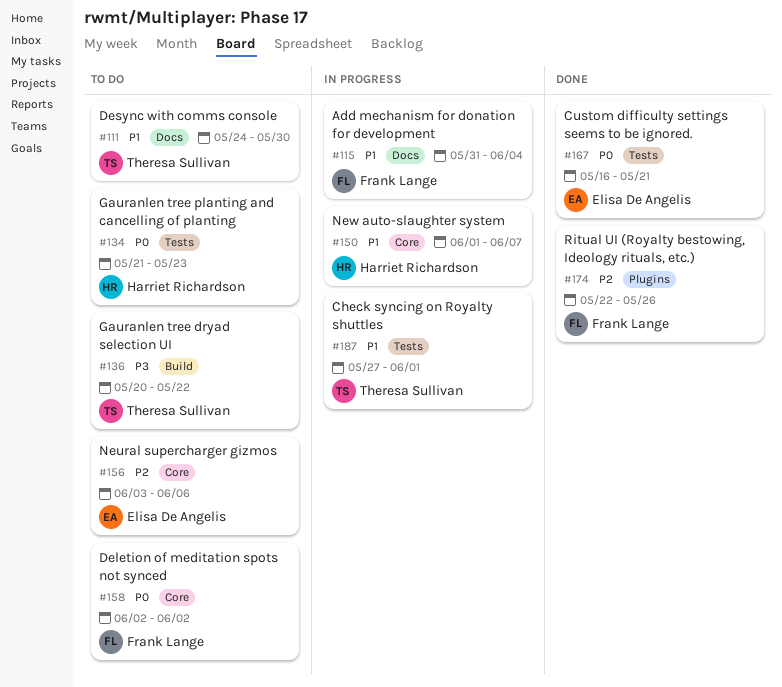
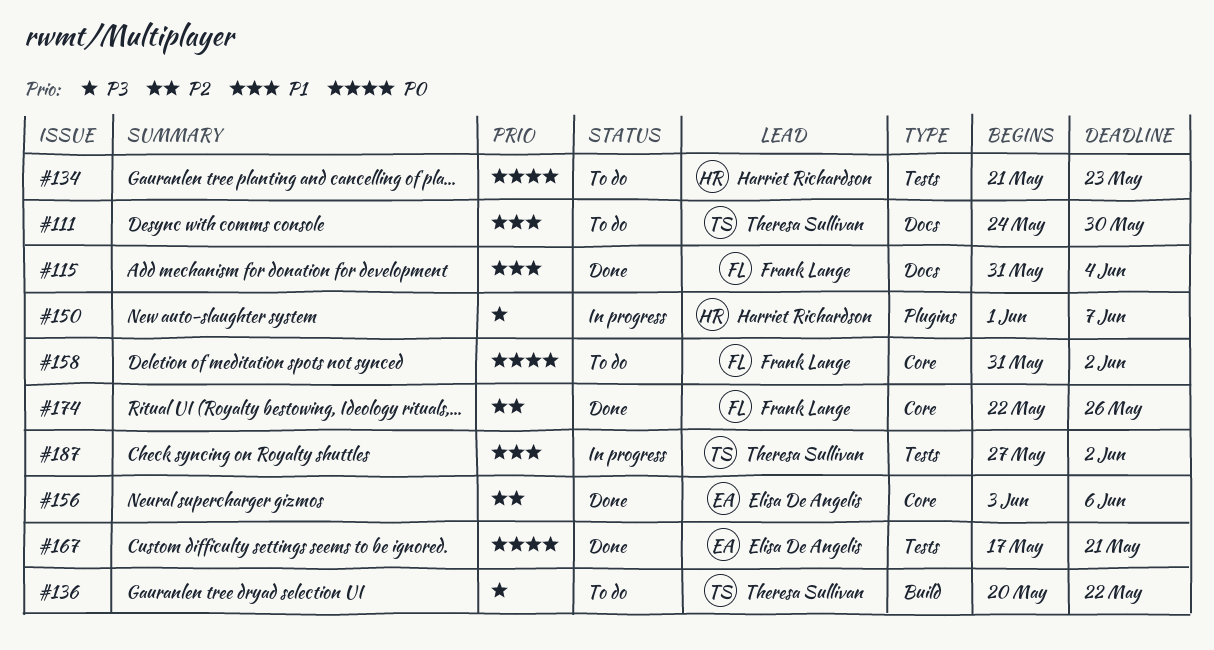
#115, status: In progress -> Done
#150, priority: P1 -> P3
#150, label: Core -> Plugins
#156, status: To do -> Done
#158, start: Jun 2 -> May 31
#167, start: May 16 -> May 17
#174, label: Plugins -> Core
#187, due: Jun 1 -> Jun 2

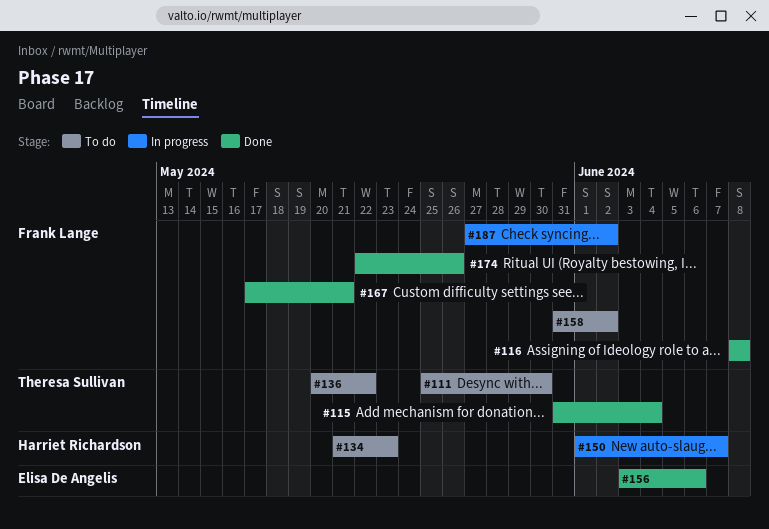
#111, start: May 24 -> May 25
#115, owner: Frank Lange -> Theresa Sullivan
#116: none -> present
#167, owner: Elisa De Angelis -> Frank Lange
#187, owner: Theresa Sullivan -> Frank Lange

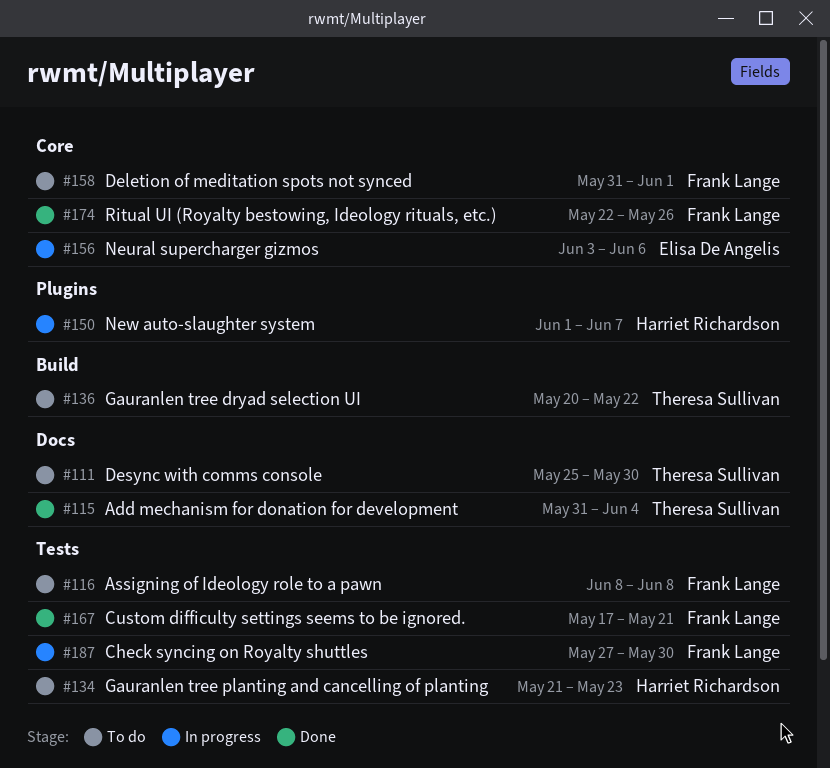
#116, status: Done -> To do
#156, status: Done -> In progress
#158, due: Jun 2 -> Jun 1
#187, due: Jun 2 -> May 30

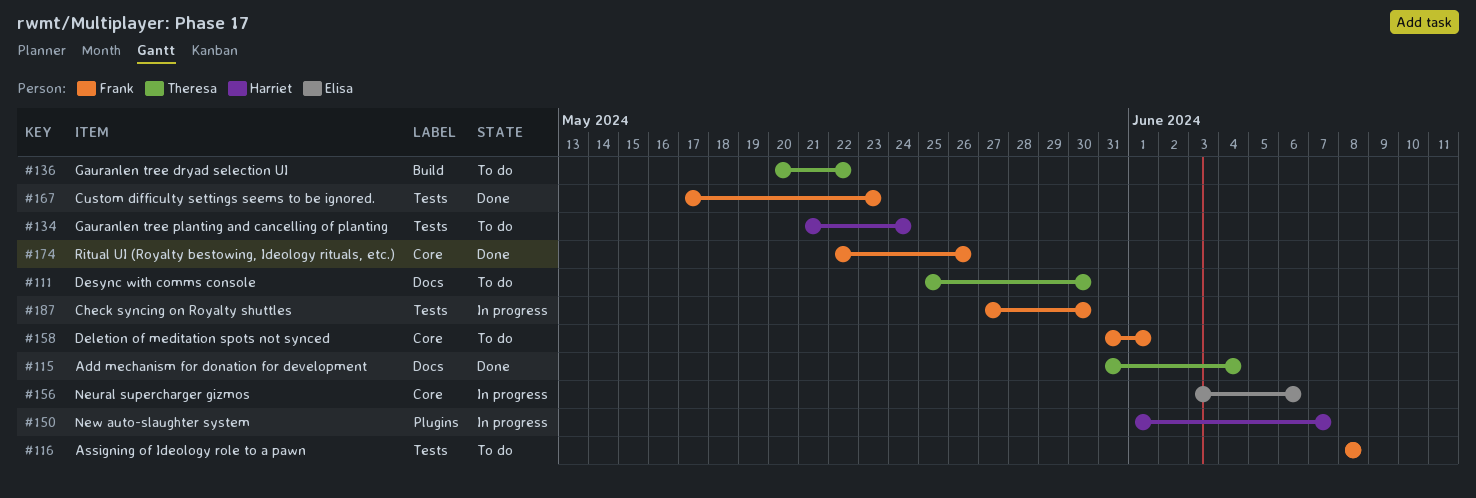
#134, due: May 23 -> May 24
#167, due: May 21 -> May 23

